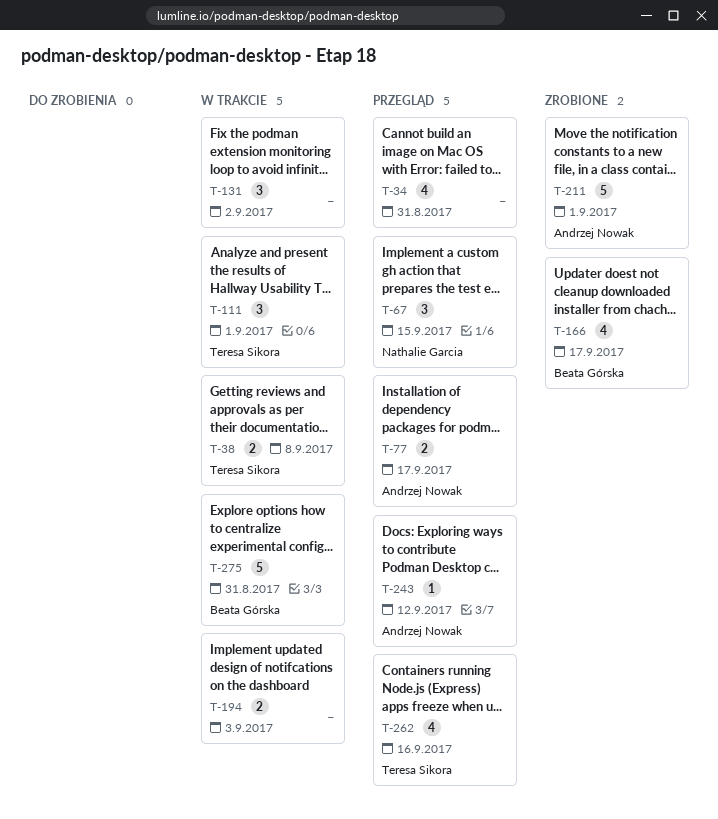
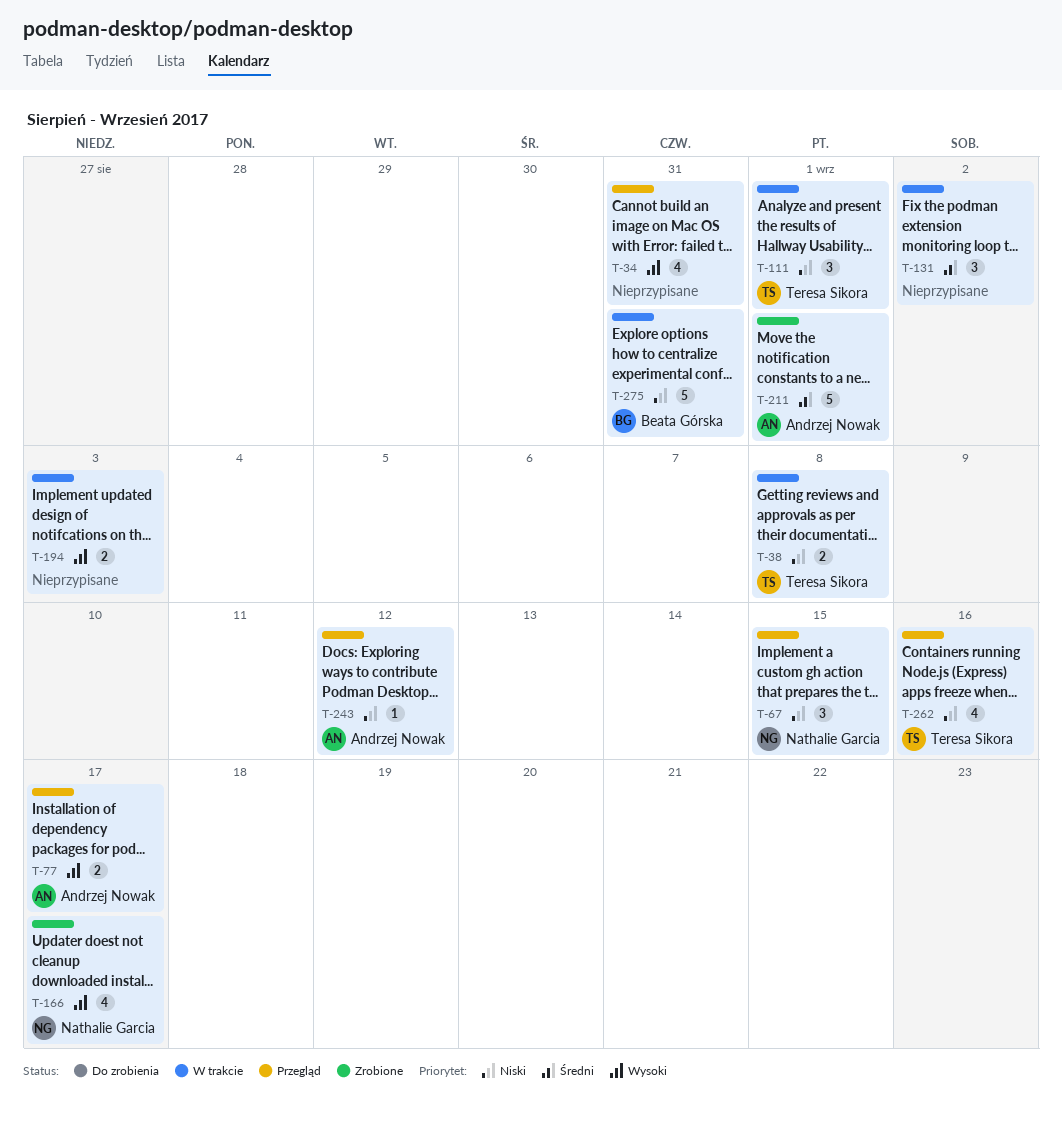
T-166, owner: Beata Górska -> Nathalie Garcia

